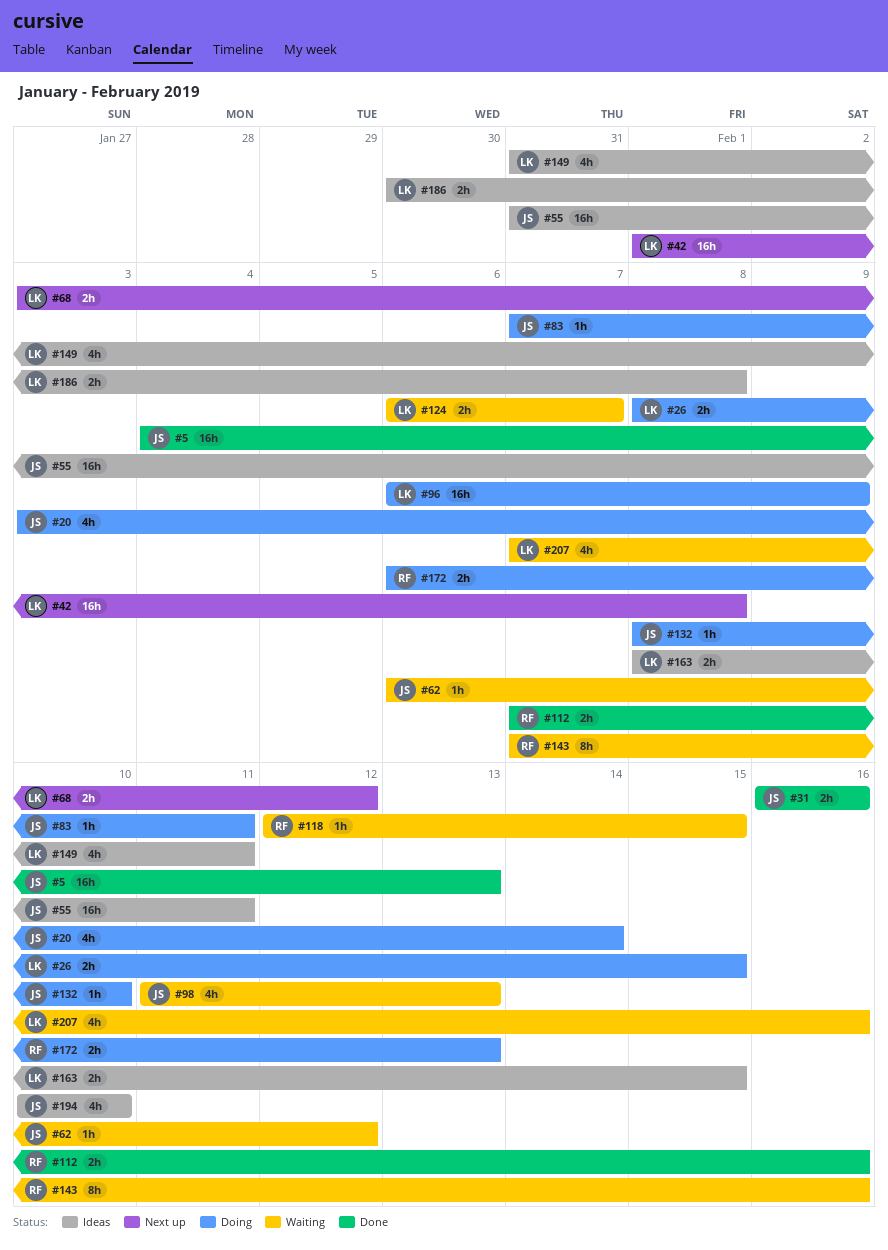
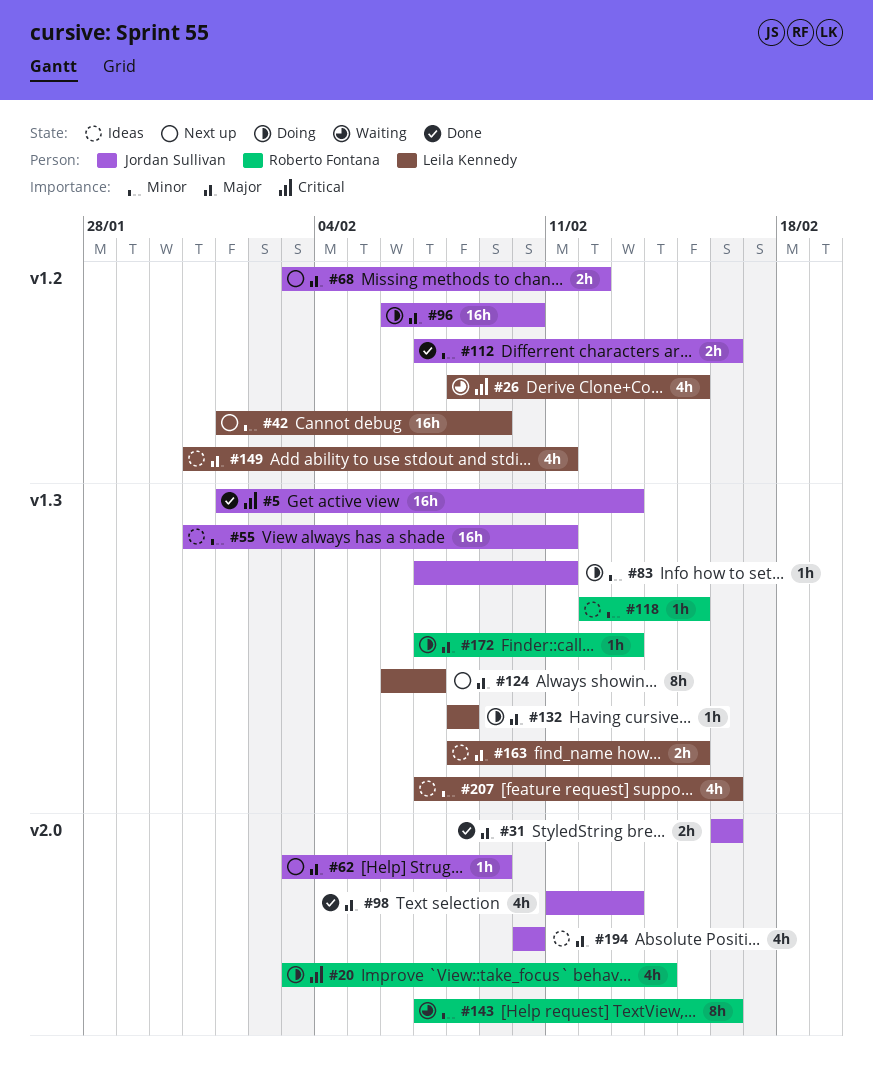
#5, start: Feb 4 -> Feb 1
#20, owner: Jordan Sullivan -> Roberto Fontana
#26, status: Doing -> Waiting
#26, estimate: 2h -> 4h
#42, due: Feb 8 -> Feb 9
#62, status: Waiting -> Next up
#62, start: Feb 6 -> Feb 3
#62, due: Feb 12 -> Feb 9
#68, owner: Leila Kennedy -> Jordan Sullivan
#96, owner: Leila Kennedy -> Jordan Sullivan
#96, due: Feb 9 -> Feb 10
#98, status: Waiting -> Done
#112, owner: Roberto Fontana -> Jordan Sullivan
#118, status: Waiting -> Ideas
#124, status: Waiting -> Next up
#124, estimate: 2h -> 8h
#132, owner: Jordan Sullivan -> Leila Kennedy
#132, due: Feb 10 -> Feb 8
#172, estimate: 2h -> 1h
#172, start: Feb 6 -> Feb 7
#186: present -> none
#207, status: Waiting -> Ideas

